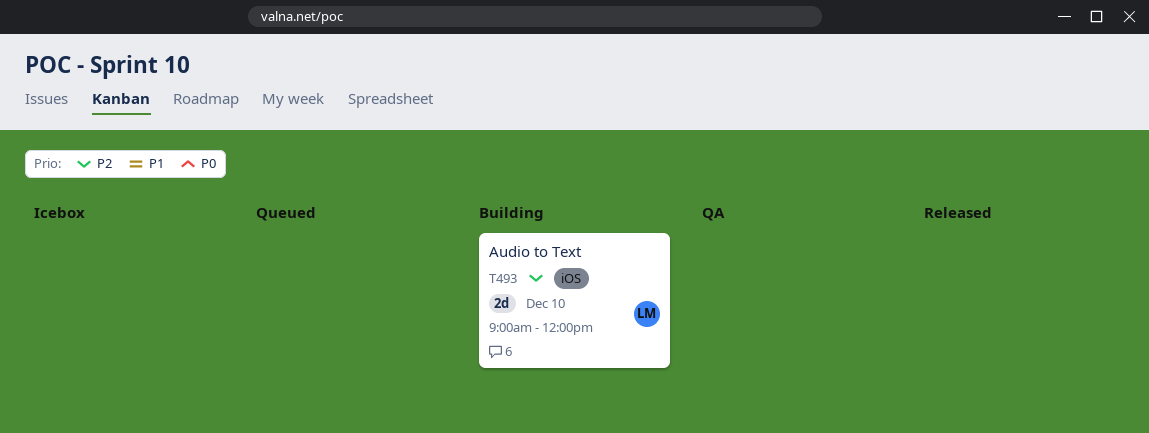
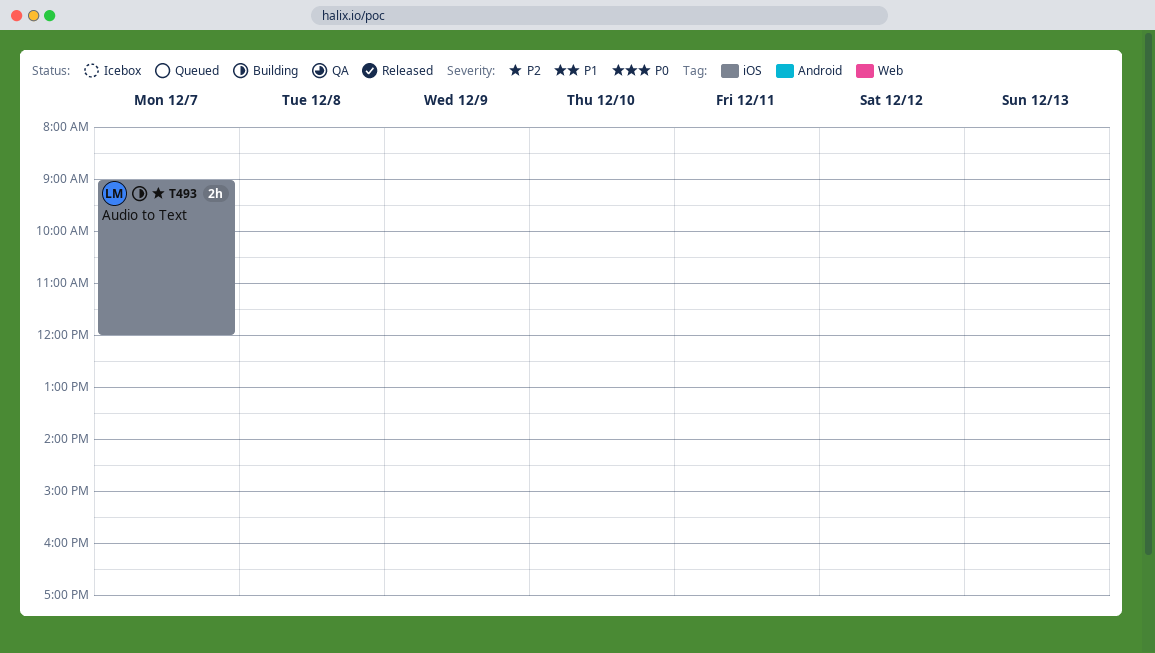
T493, estimate: 2d -> 2h
T493, day: Dec 10 -> Dec 7

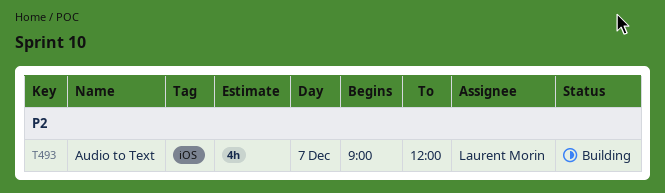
T493, estimate: 2h -> 4h

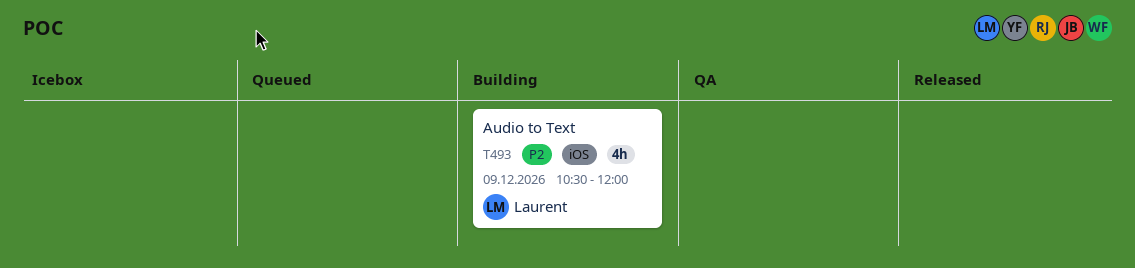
T493, day: Dec 7 -> Dec 9
T493, begins: 09:00 -> 10:30

